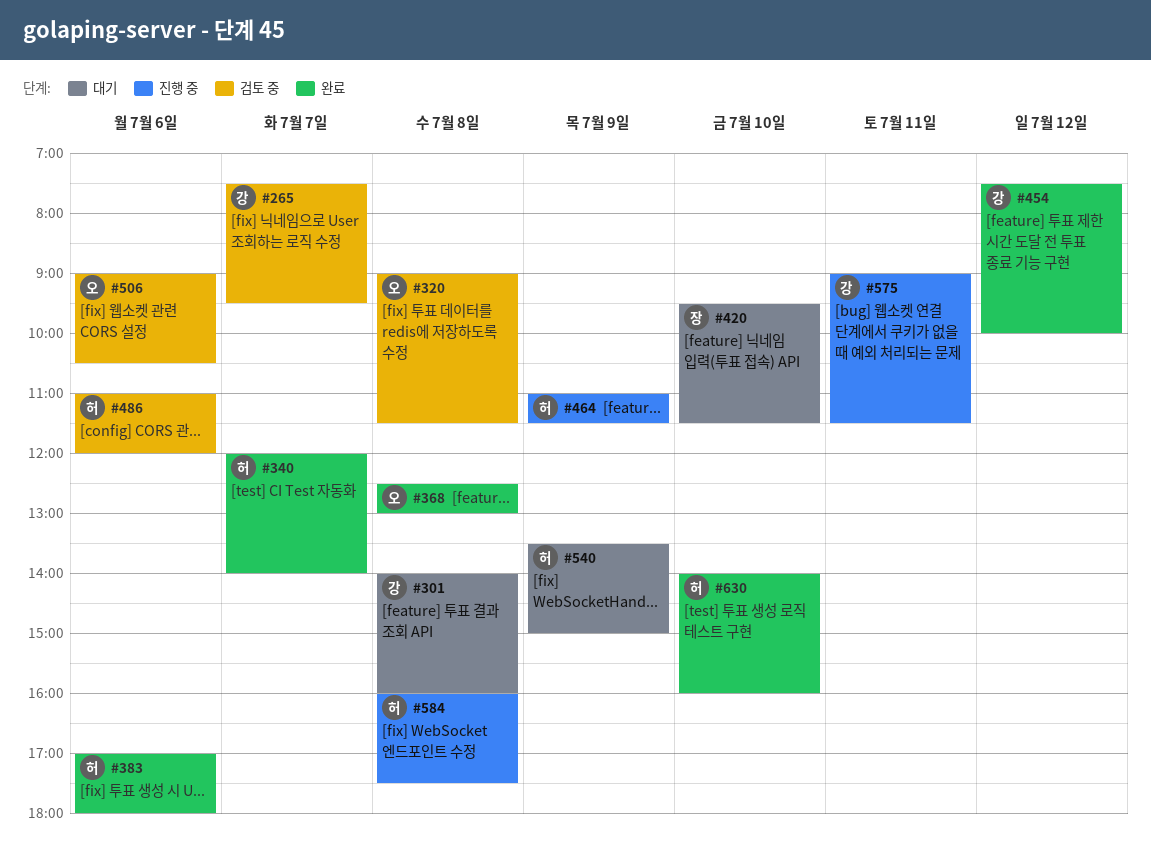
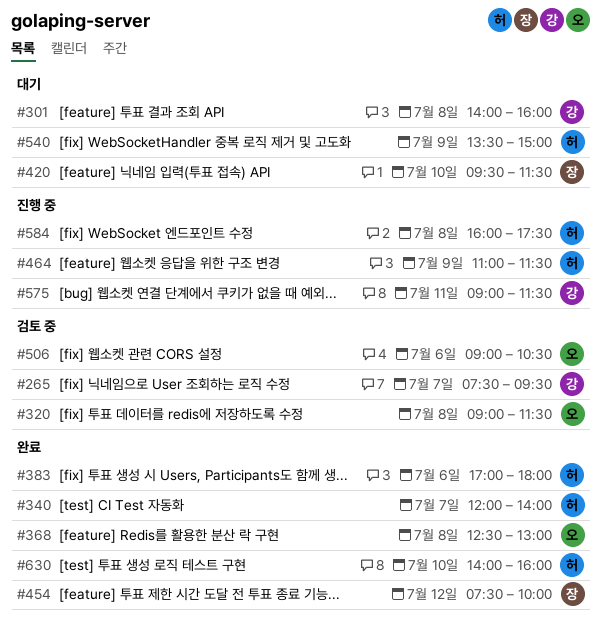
#454, owner: 강 -> 장
#486: present -> none

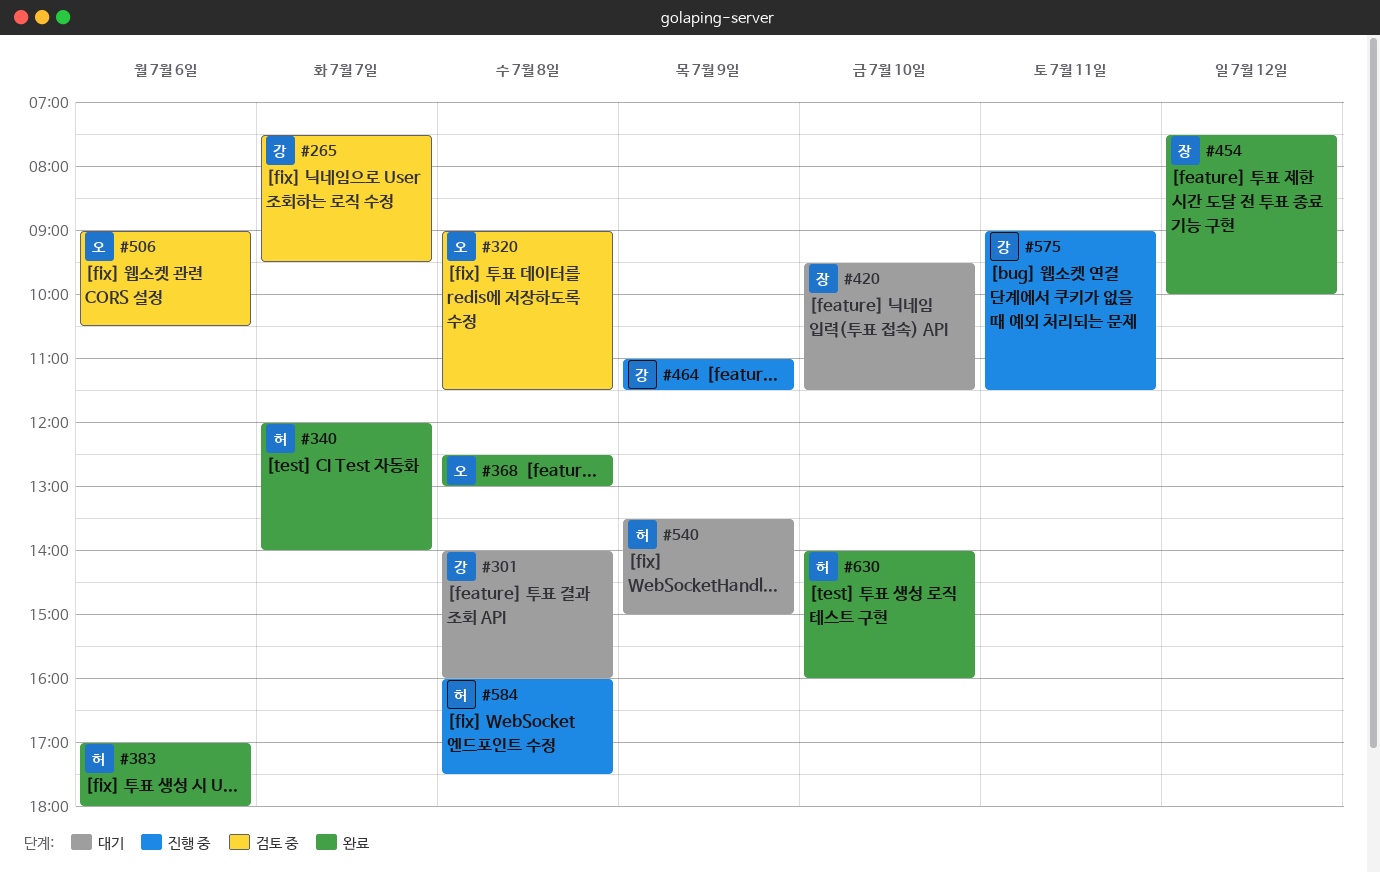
#464, owner: 허 -> 강

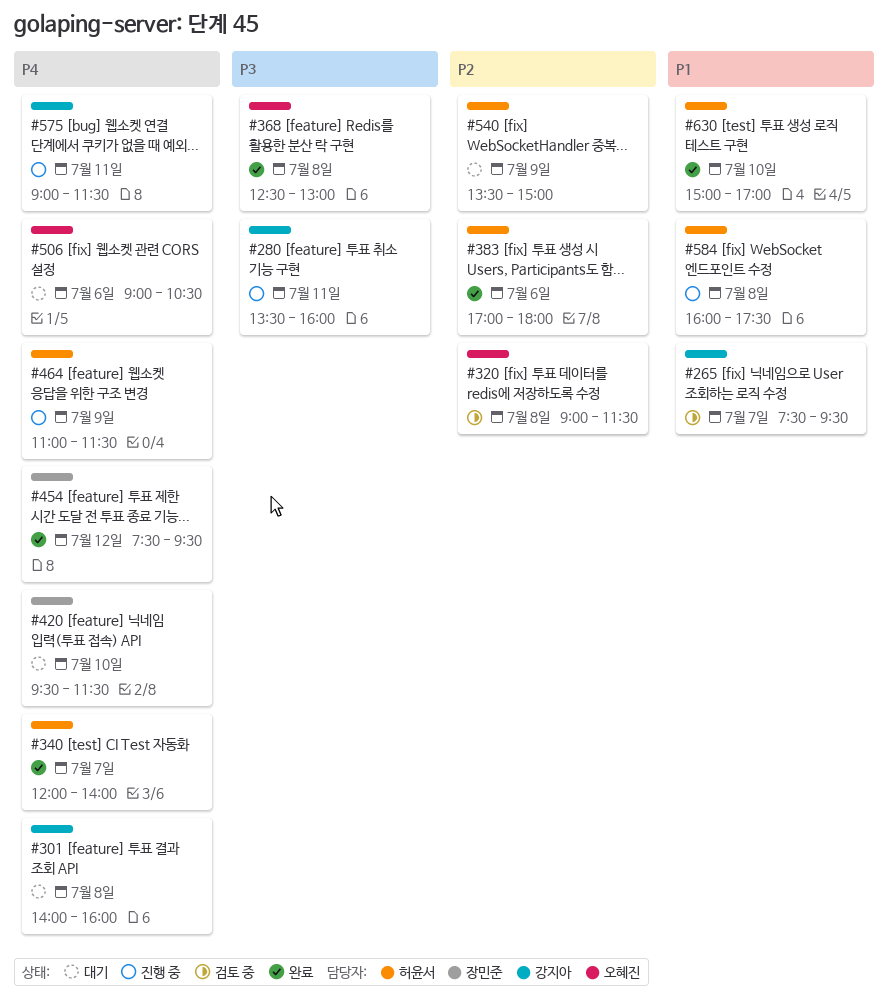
#280: none -> present
#454, ends: 10:00 -> 09:30
#464, owner: 강지아 -> 허윤서
#506, status: 검토 중 -> 대기
#630, begins: 14:00 -> 15:00
#630, ends: 16:00 -> 17:00

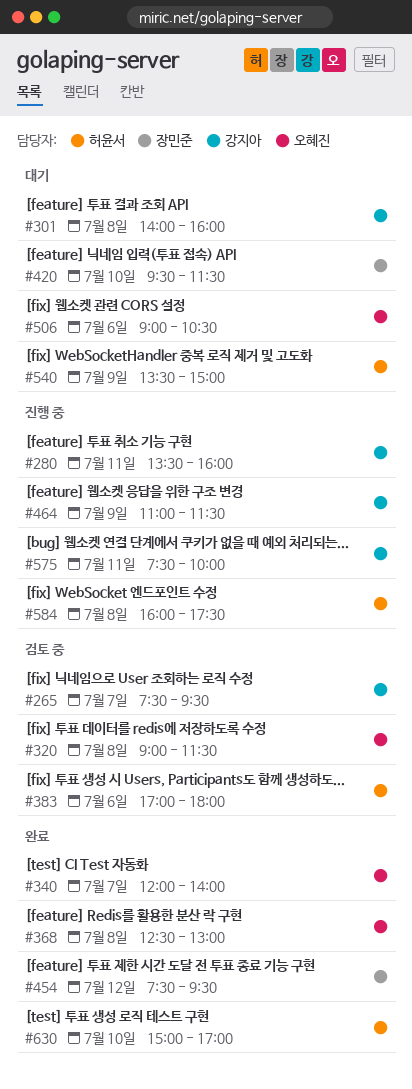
#340, owner: 허윤서 -> 오혜진
#383, status: 완료 -> 검토 중
#464, owner: 허윤서 -> 강지아
#575, begins: 09:00 -> 07:30
#575, ends: 11:30 -> 10:00

